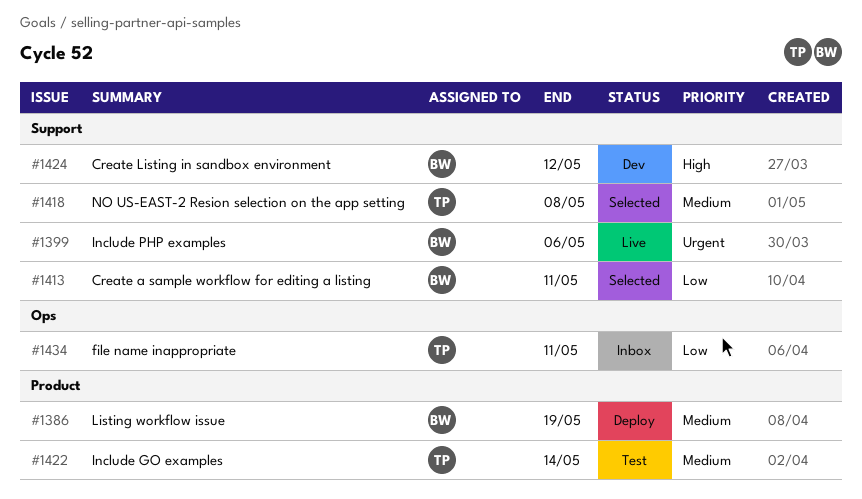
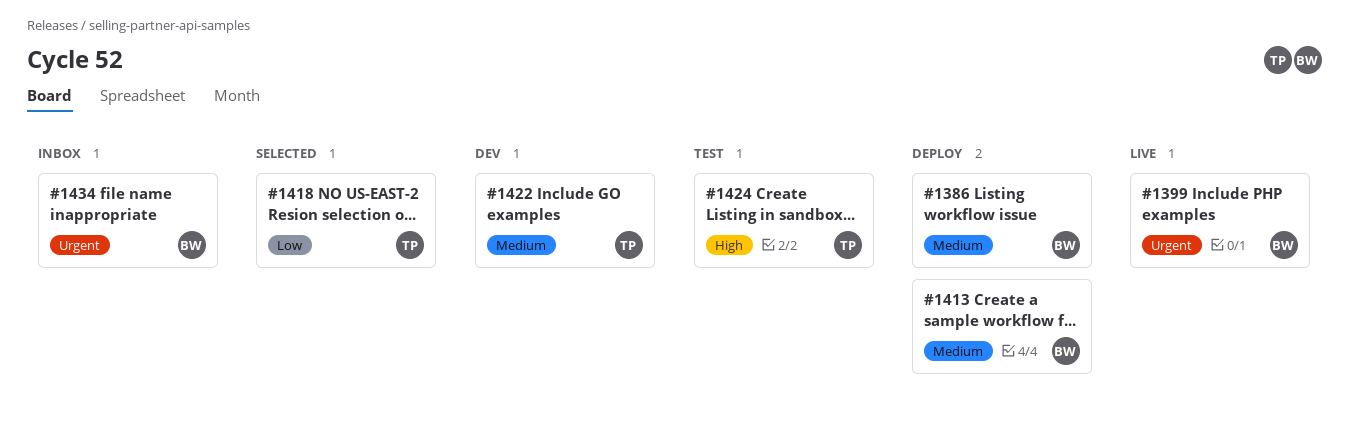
#1413, status: Selected -> Deploy
#1413, priority: Low -> Medium
#1418, priority: Medium -> Low
#1422, status: Test -> Dev
#1424, status: Dev -> Test
#1424, owner: BW -> TP
#1434, owner: TP -> BW
#1434, priority: Low -> Urgent

